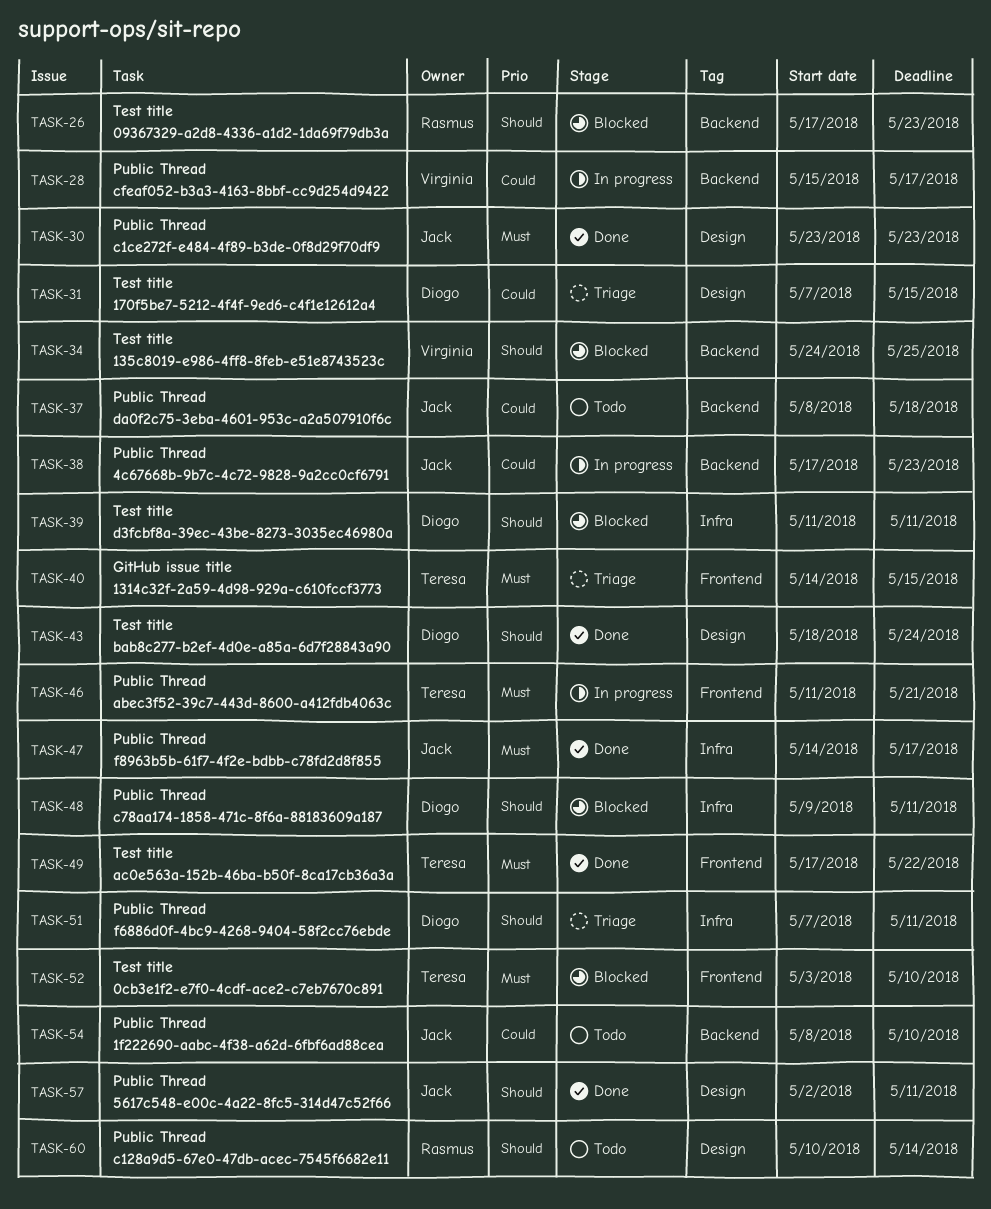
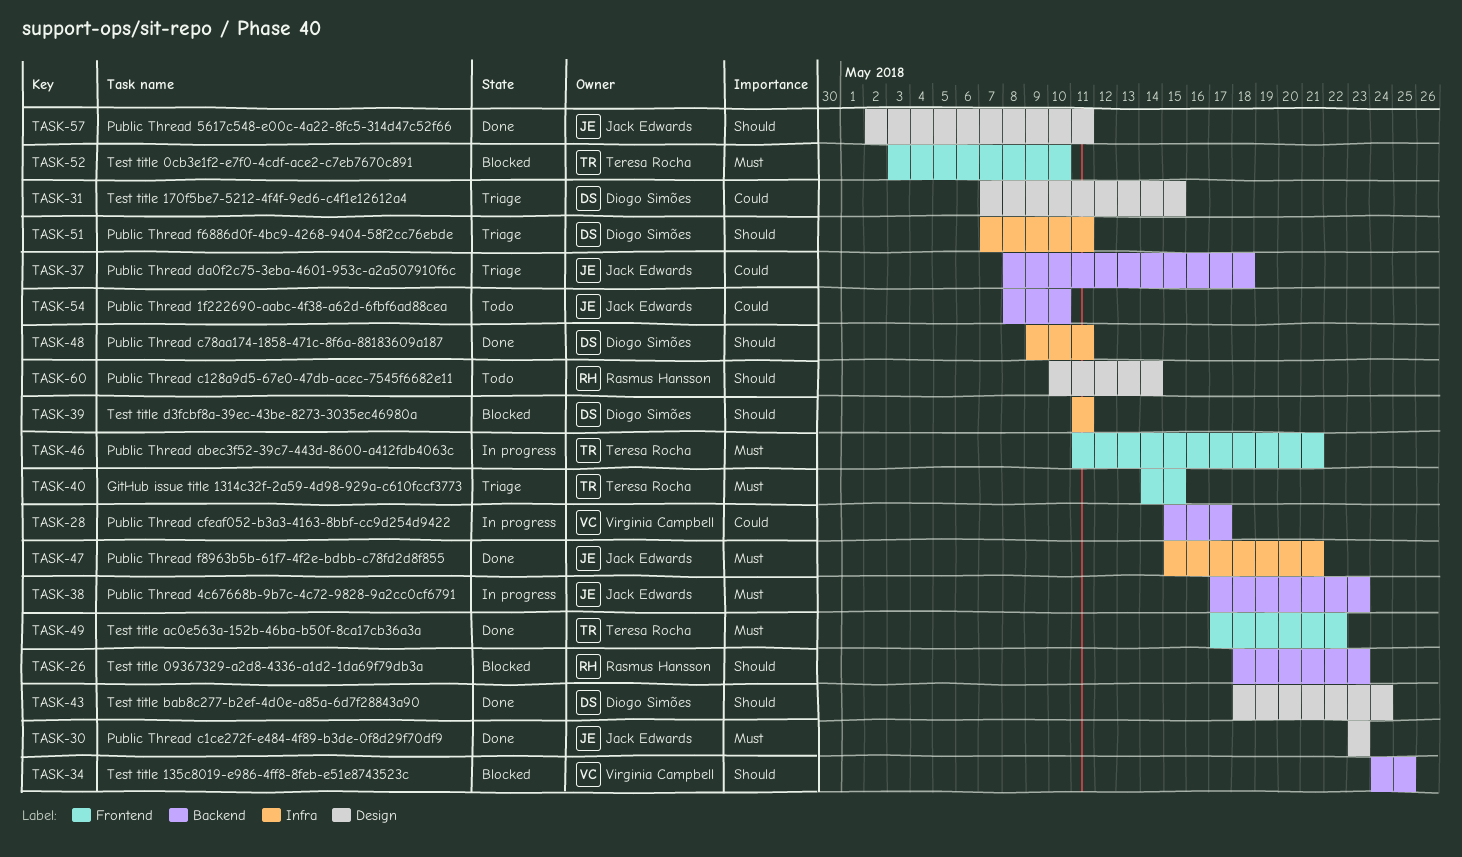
TASK-26, start: May 17 -> May 18
TASK-37, status: Todo -> Triage
TASK-38, priority: Could -> Must
TASK-47, start: May 14 -> May 15
TASK-47, due: May 17 -> May 21
TASK-48, status: Blocked -> Done

